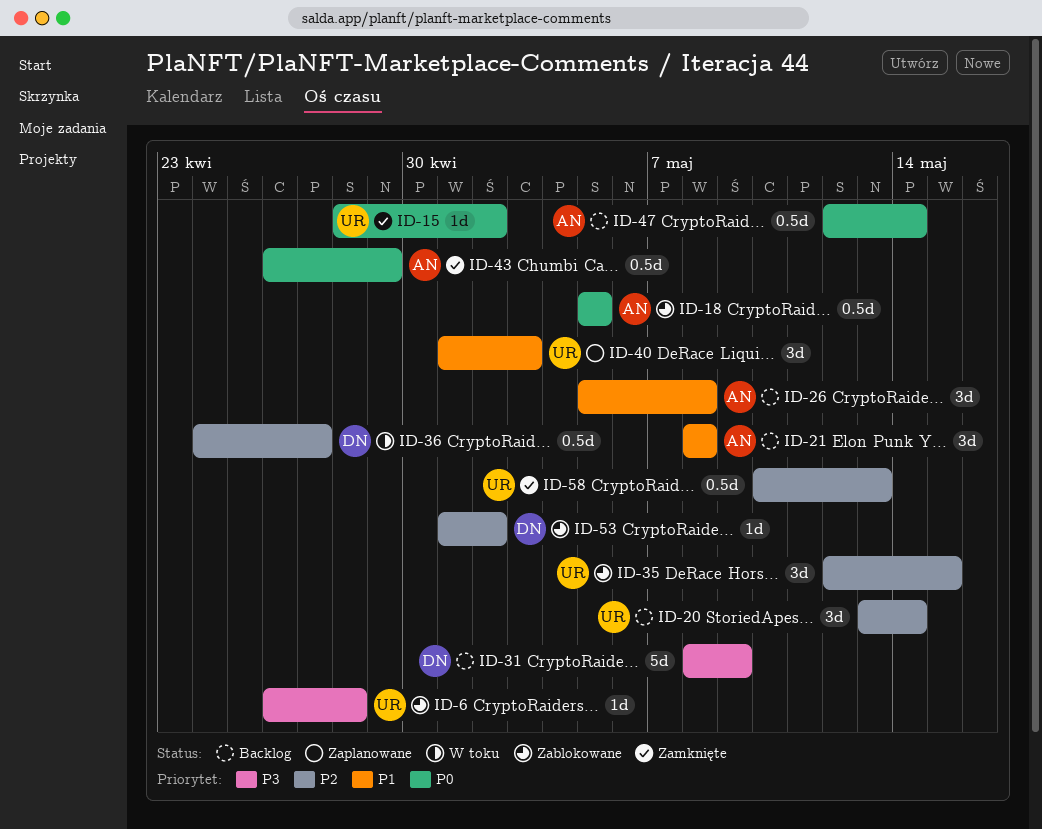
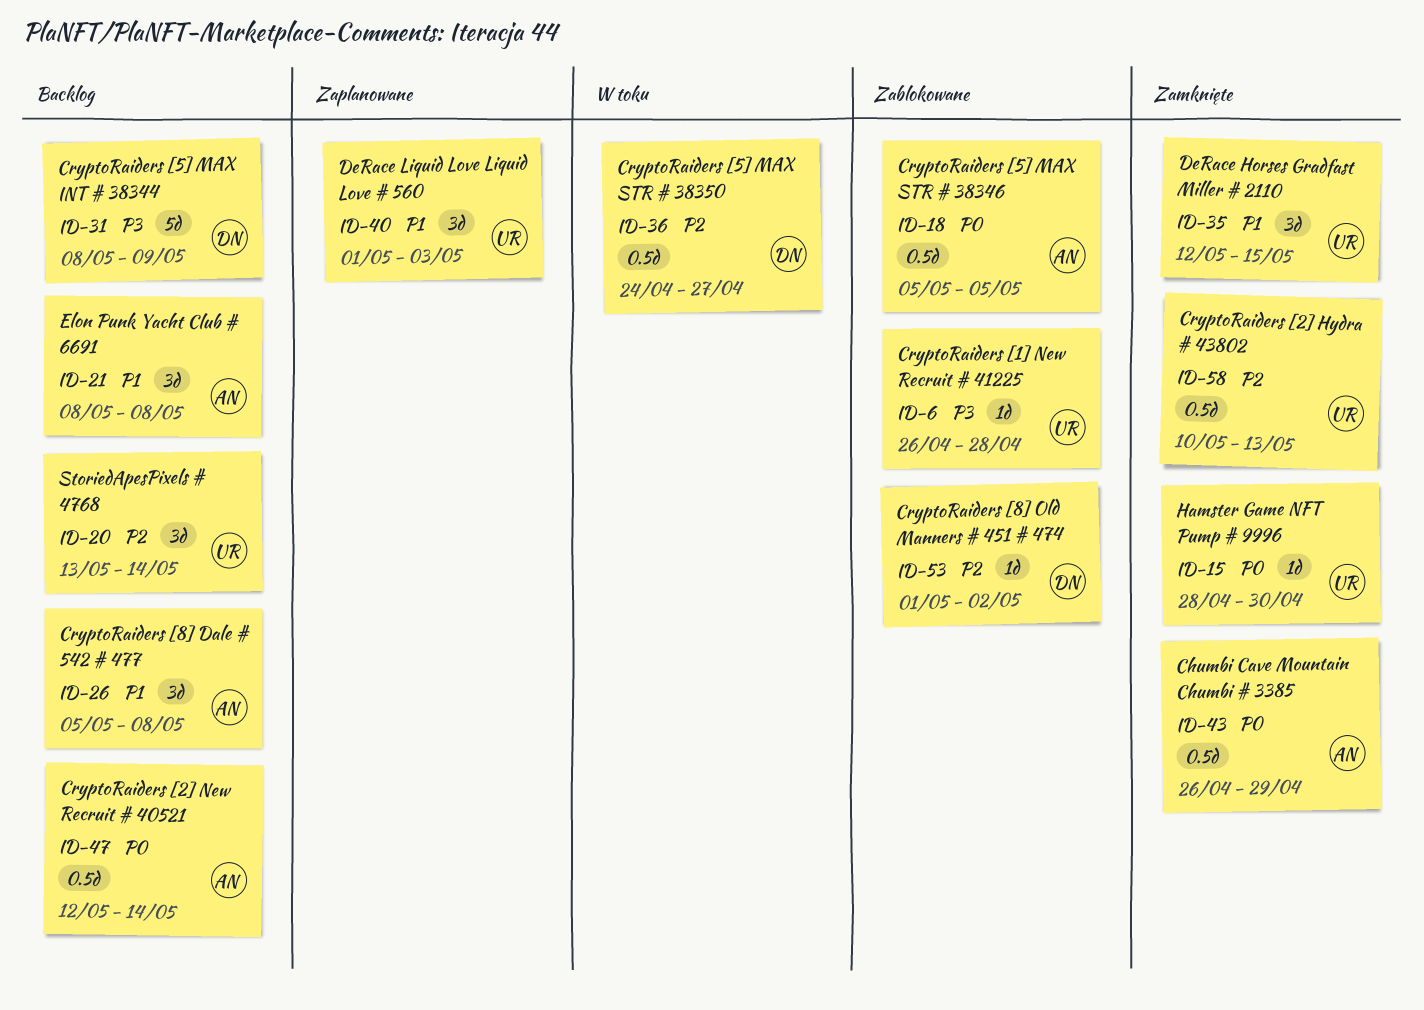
ID-15, due: May 2 -> Apr 30
ID-35, status: Zablokowane -> Zamknięte
ID-35, priority: P2 -> P1

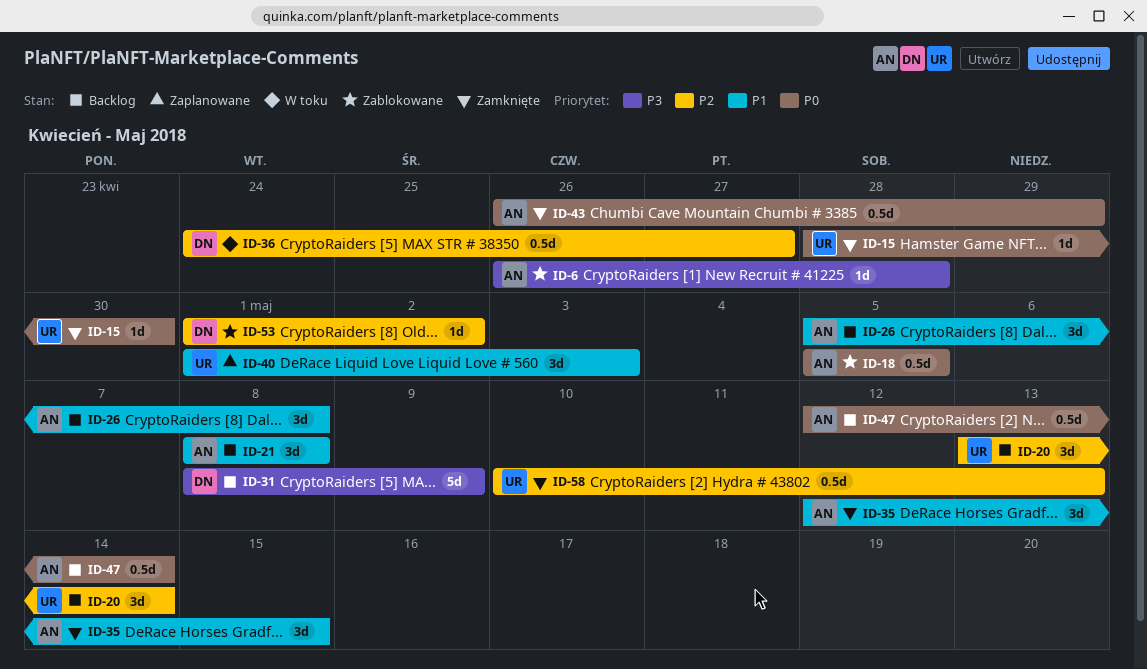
ID-6, owner: UR -> AN
ID-35, owner: UR -> AN

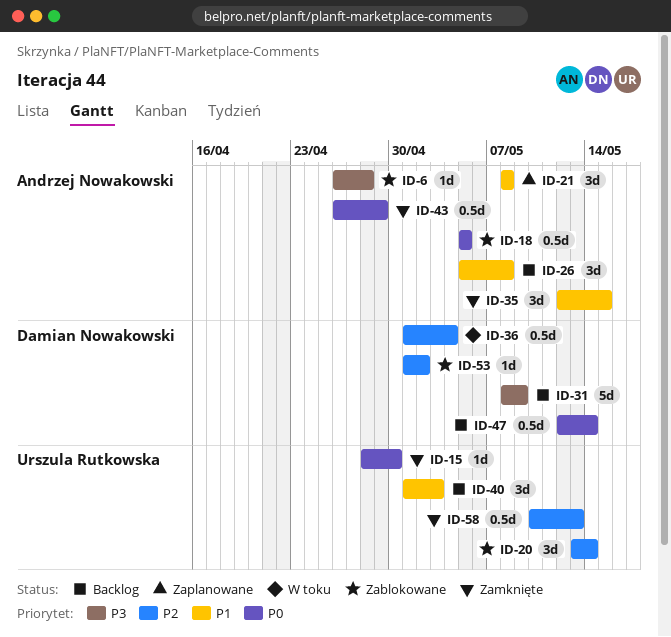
ID-20, status: Backlog -> Zablokowane
ID-21, status: Backlog -> Zaplanowane
ID-36, start: Apr 24 -> May 1
ID-36, due: Apr 27 -> May 4
ID-40, status: Zaplanowane -> Backlog
ID-47, owner: Andrzej Nowakowski -> Damian Nowakowski

